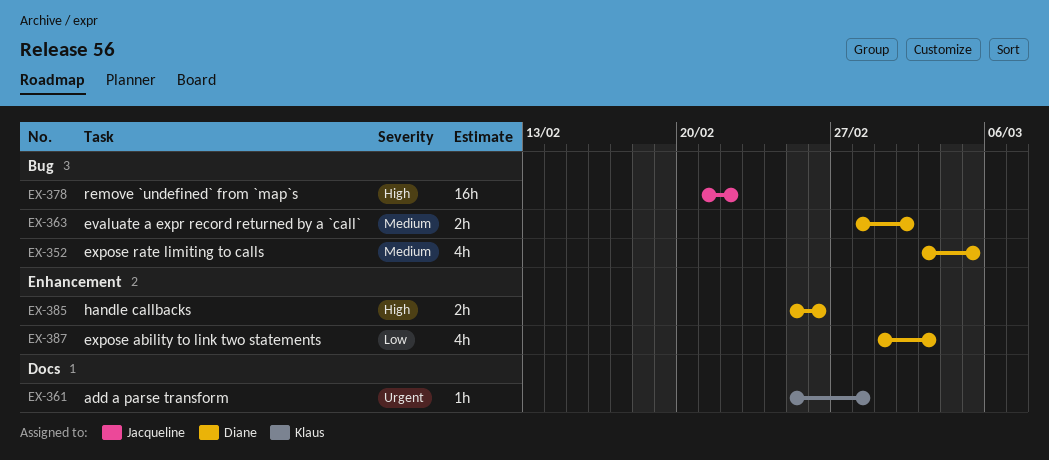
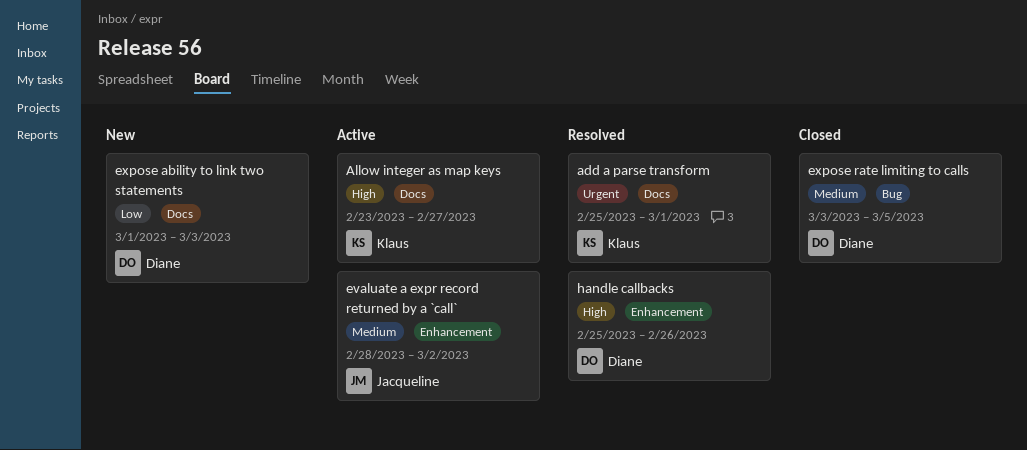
add a parse transform, due: Feb 28 -> Mar 1
Allow integer as map keys: none -> present
evaluate a expr record returned by a `call`, owner: Diane -> Jacqueline
evaluate a expr record returned by a `call`, label: Bug -> Enhancement
expose ability to link two statements, label: Enhancement -> Docs
remove `undefined` from `map`s: present -> none

